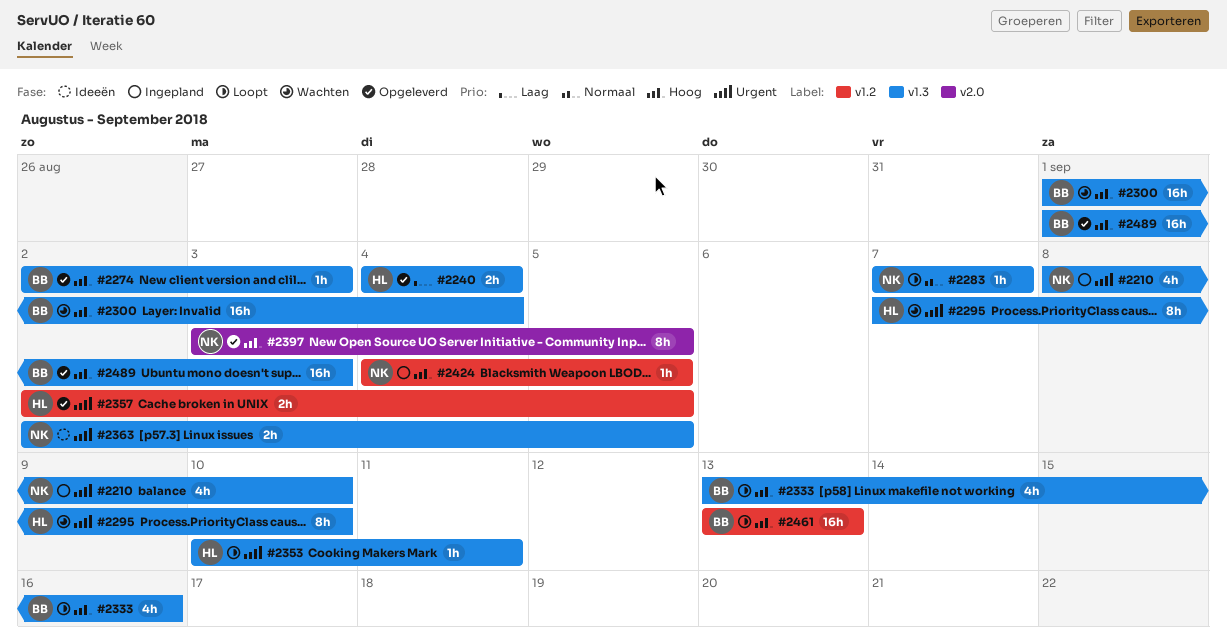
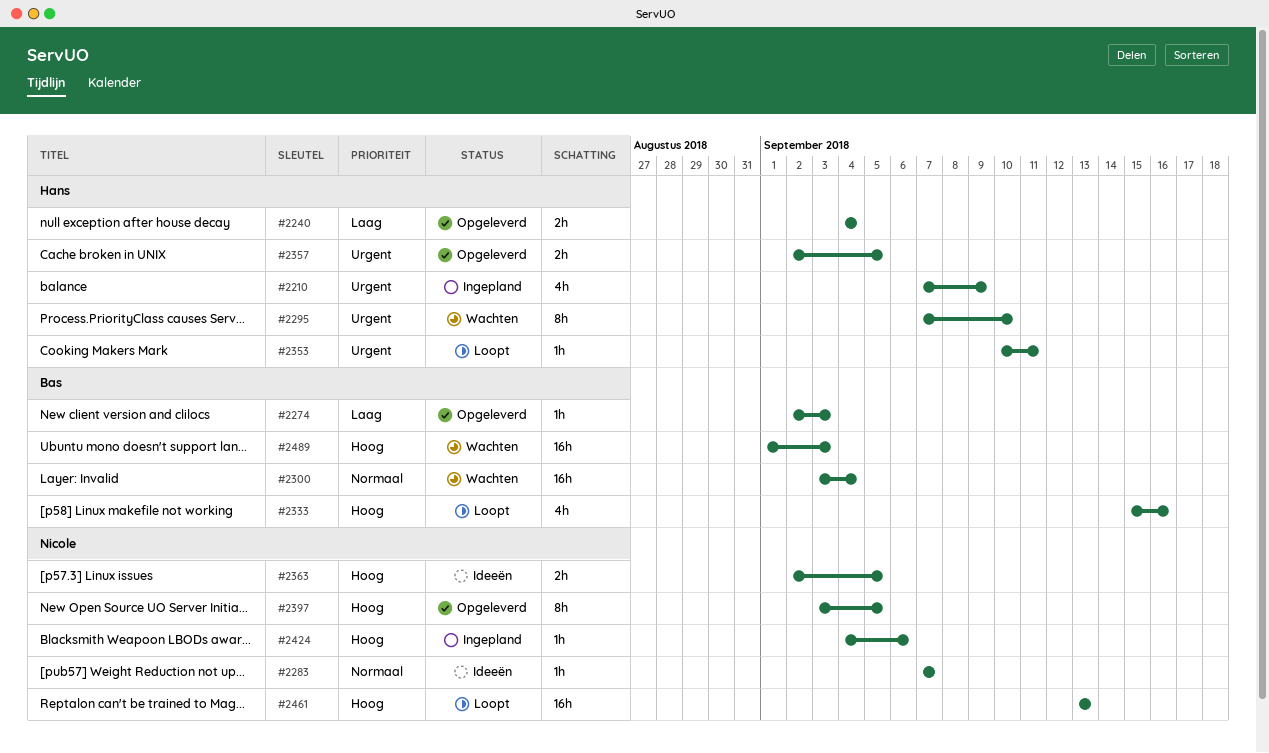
#2210, owner: Nicole -> Hans
#2210, start: Sep 8 -> Sep 7
#2210, due: Sep 10 -> Sep 9
#2274, priority: Hoog -> Laag
#2283, status: Loopt -> Ideeën
#2300, priority: Hoog -> Normaal
#2300, start: Sep 1 -> Sep 3
#2333, start: Sep 13 -> Sep 15
#2363, priority: Urgent -> Hoog
#2424, due: Sep 5 -> Sep 6
#2461, owner: Bas -> Nicole
#2489, status: Opgeleverd -> Wachten

